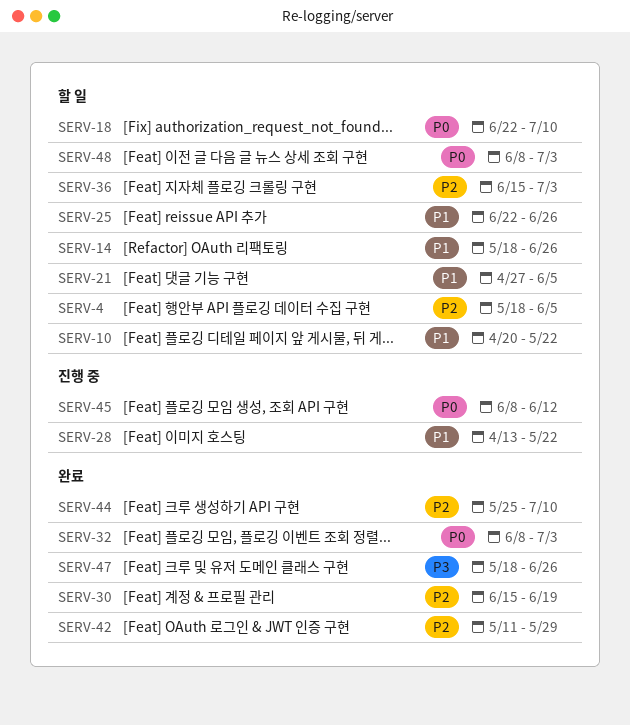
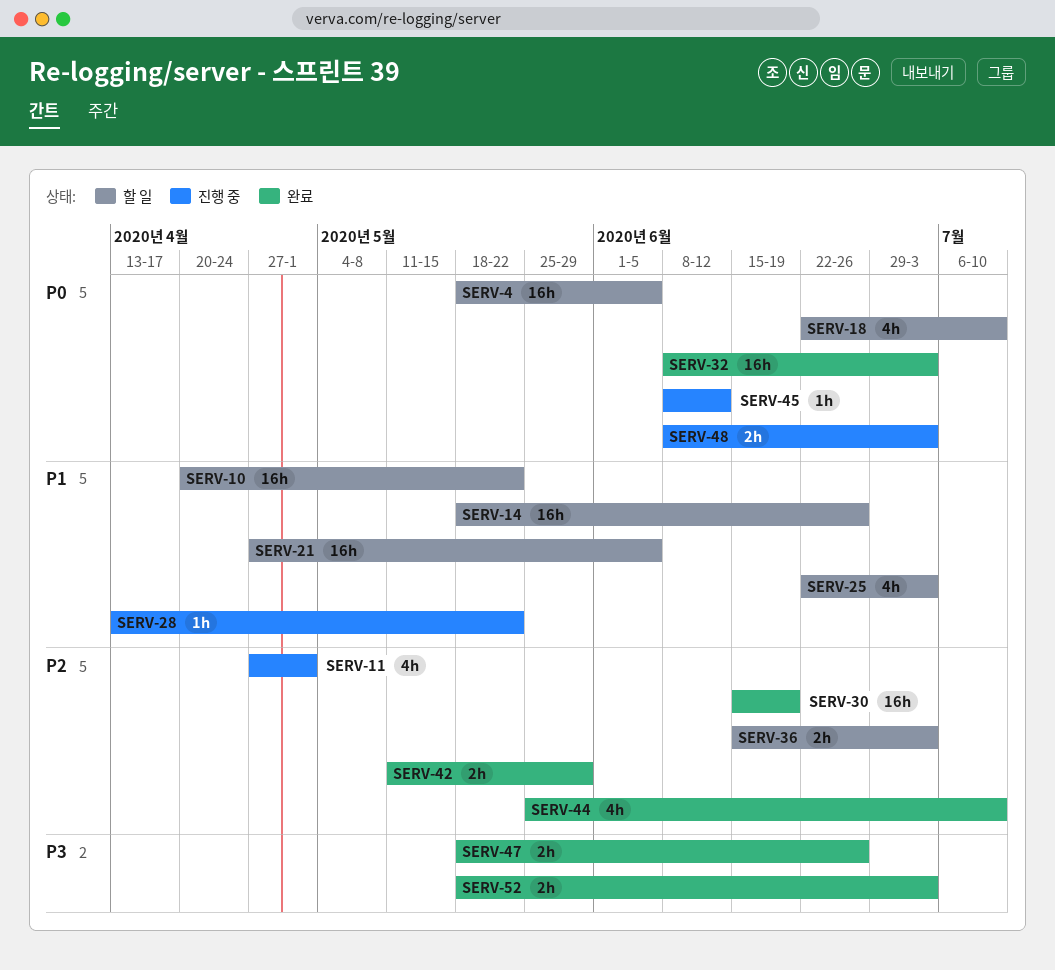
SERV-4, priority: P2 -> P0
SERV-11: none -> present
SERV-25, due: Jun 26 -> Jul 3
SERV-48, status: 할 일 -> 진행 중
SERV-52: none -> present

